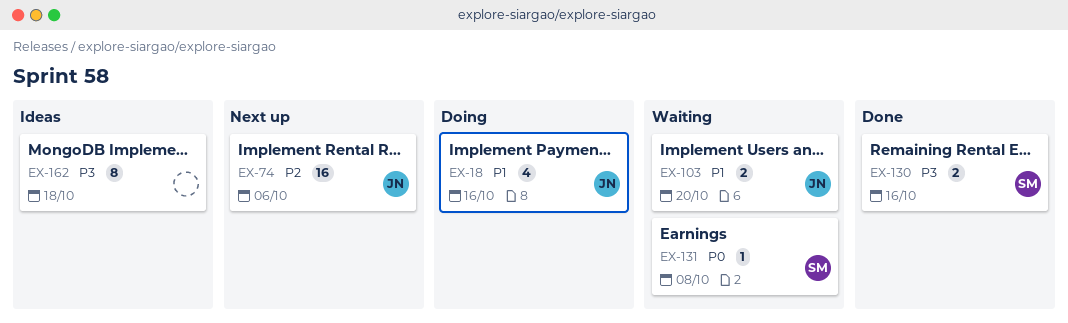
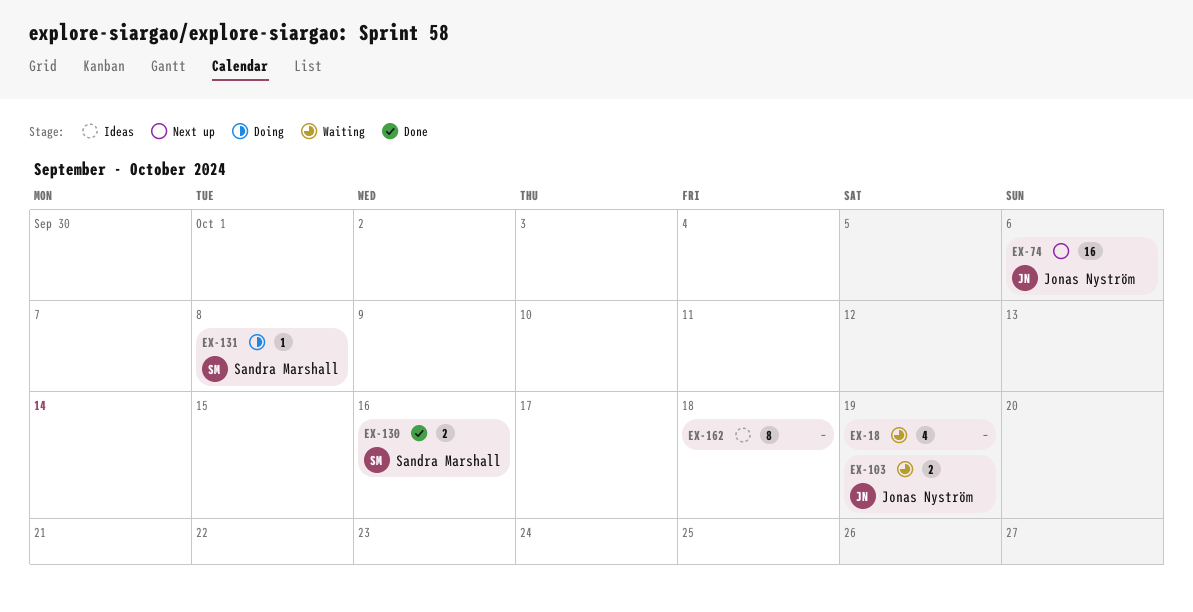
EX-18, status: Doing -> Waiting
EX-18, owner: Jonas Nyström -> none
EX-18, due: Oct 16 -> Oct 19
EX-103, due: Oct 20 -> Oct 19
EX-131, status: Waiting -> Doing

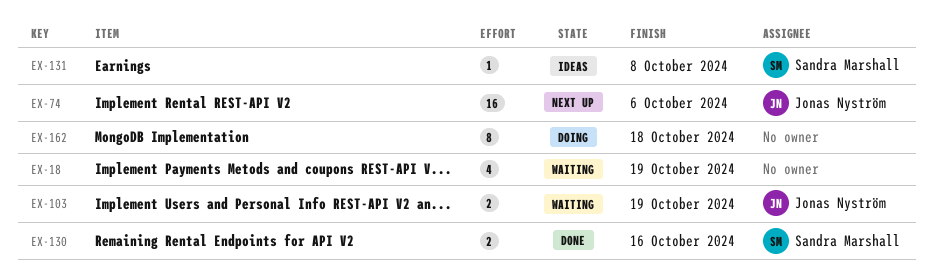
EX-131, status: Doing -> Ideas
EX-162, status: Ideas -> Doing

